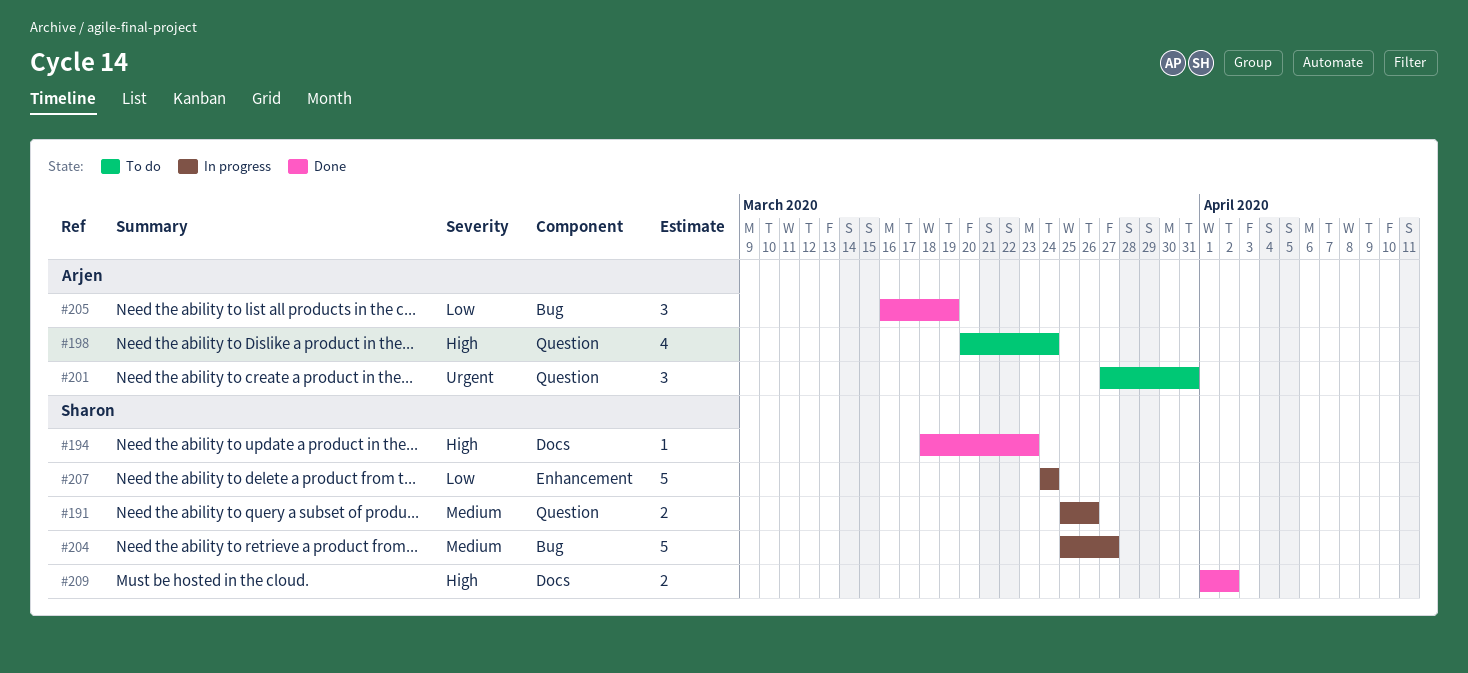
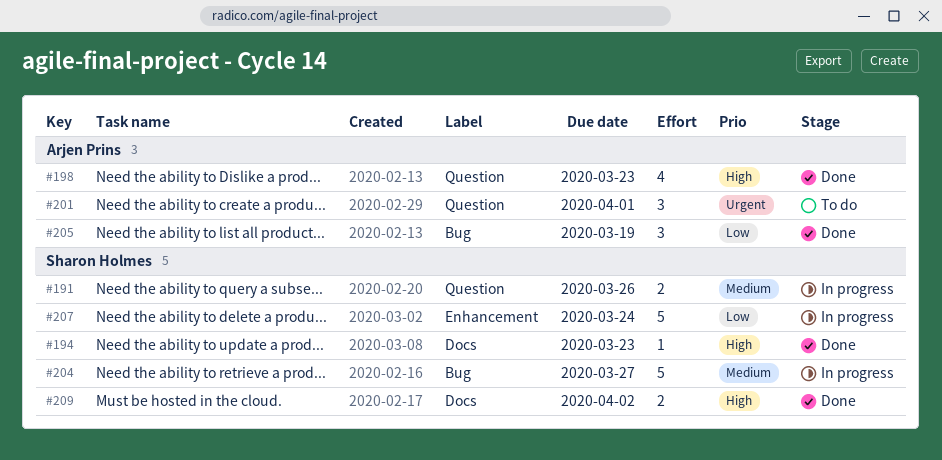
#198, status: To do -> Done
#198, due: Mar 24 -> Mar 23
#201, due: Mar 31 -> Apr 1

